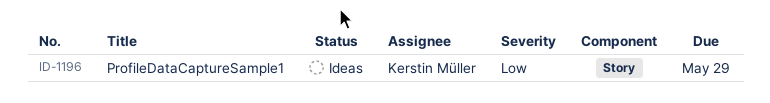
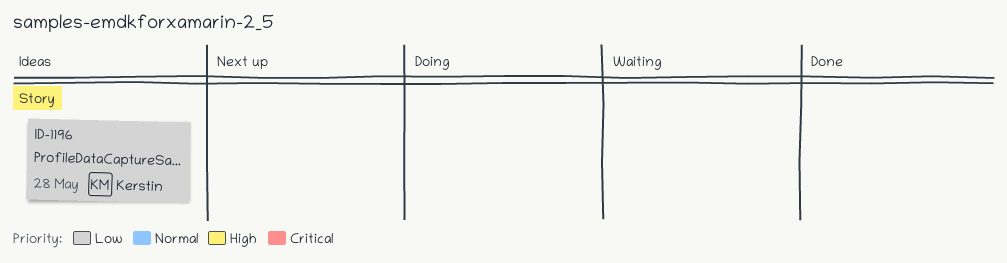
ID-1196, due: May 29 -> May 28

